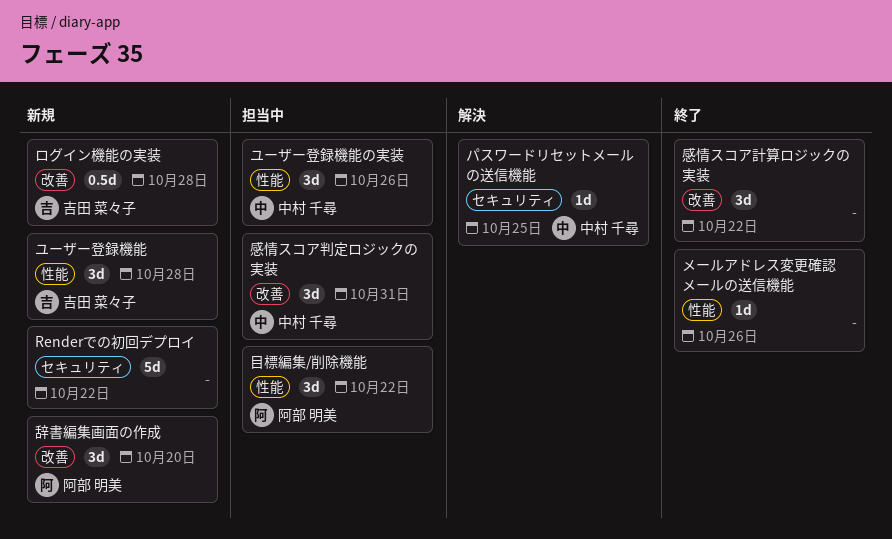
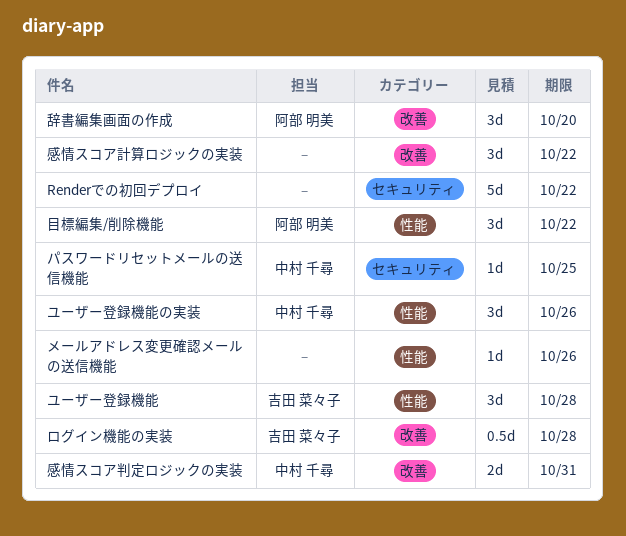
感情スコア判定ロジックの実装, estimate: 3d -> 2d

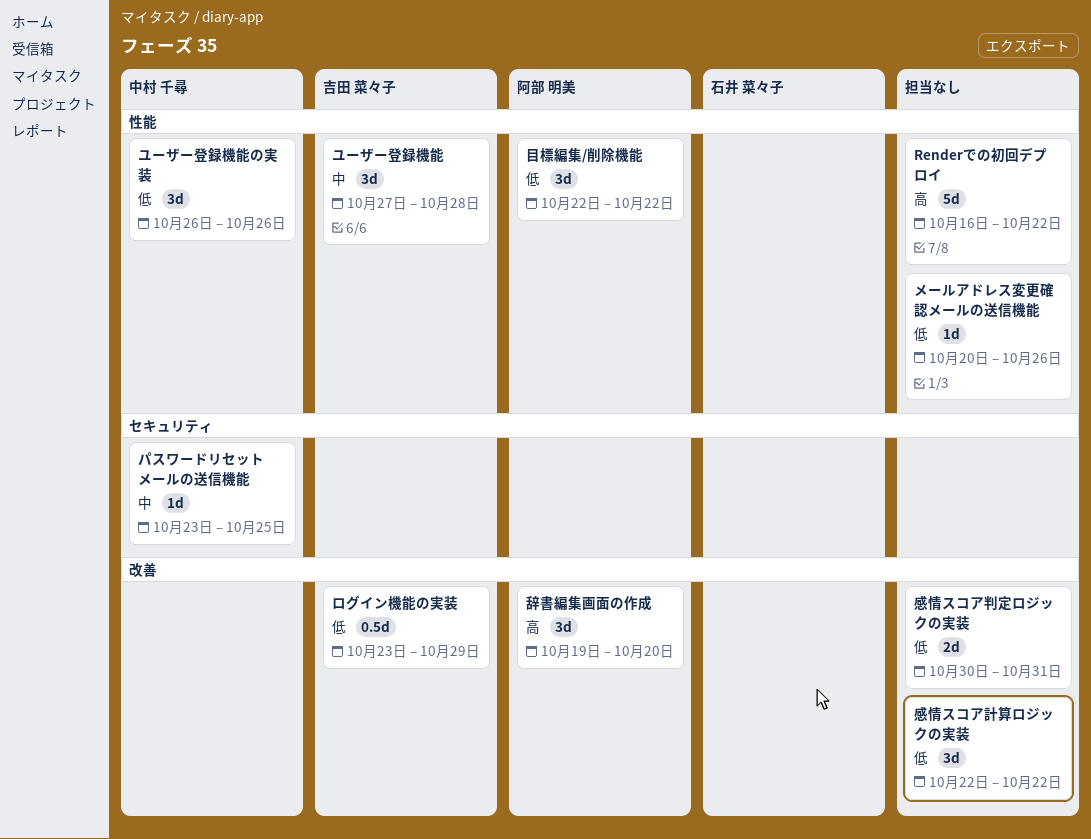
Renderでの初回デプロイ, label: セキュリティ -> 性能
ログイン機能の実装, due: Oct 28 -> Oct 29
感情スコア判定ロジックの実装, owner: 中村 千尋 -> none

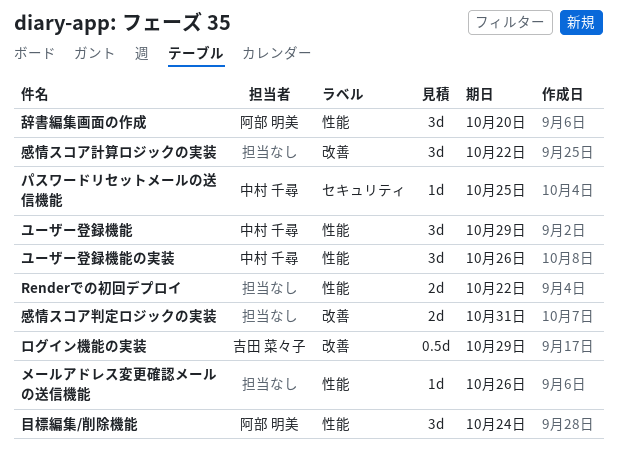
Renderでの初回デプロイ, estimate: 5d -> 2d
ユーザー登録機能, owner: 吉田 菜々子 -> 中村 千尋
ユーザー登録機能, due: Oct 28 -> Oct 29
目標編集/削除機能, due: Oct 22 -> Oct 24
辞書編集画面の作成, label: 改善 -> 性能

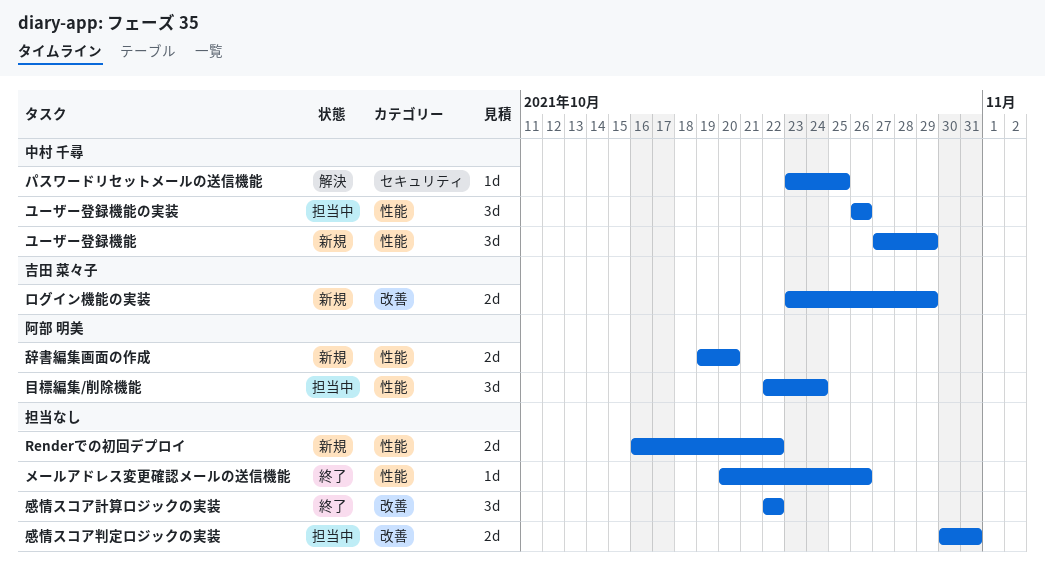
ログイン機能の実装, estimate: 0.5d -> 2d
辞書編集画面の作成, estimate: 3d -> 2d

